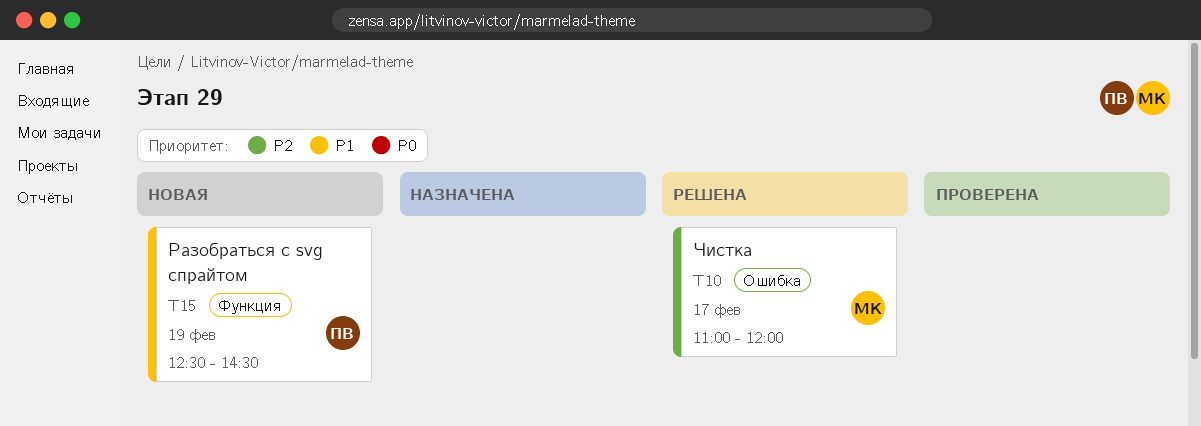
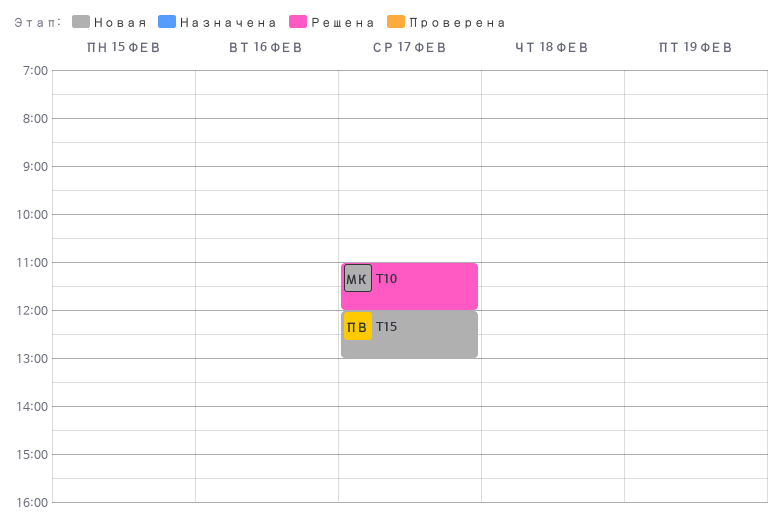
T15, day: Feb 19 -> Feb 17
T15, begins: 12:30 -> 12:00
T15, ends: 14:30 -> 13:00

